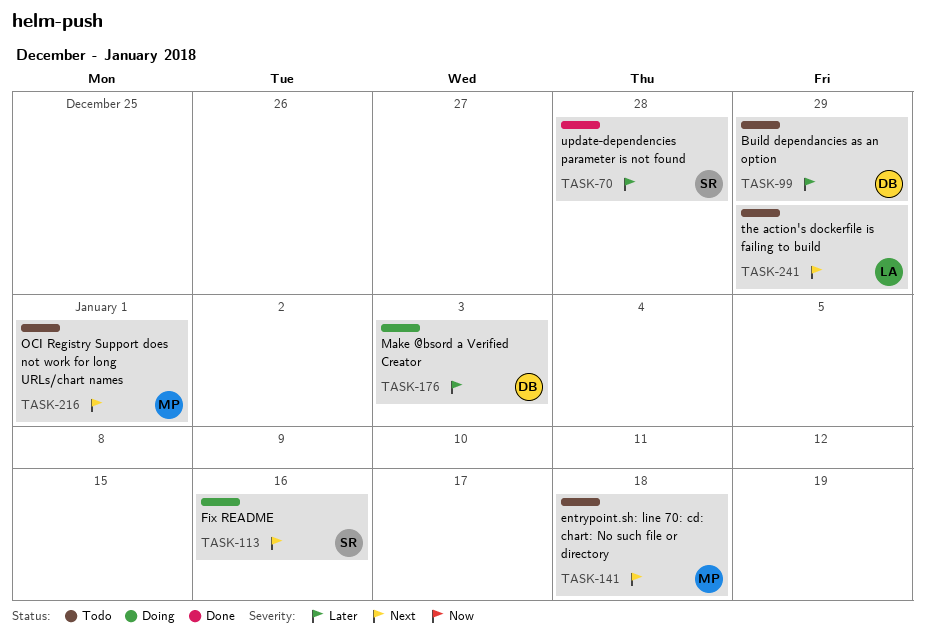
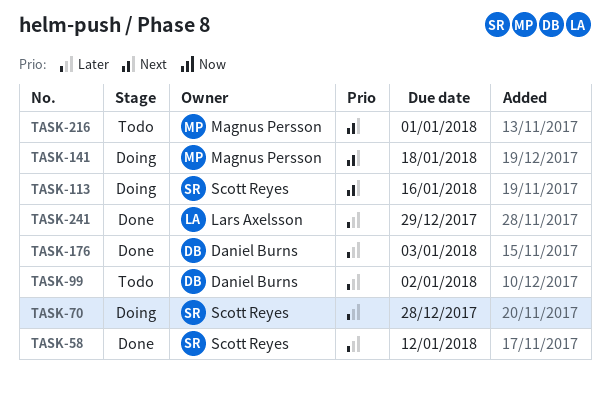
TASK-58: none -> present
TASK-70, status: Done -> Doing
TASK-99, due: Dec 29 -> Jan 2
TASK-141, status: Todo -> Doing
TASK-176, status: Doing -> Done
TASK-241, status: Todo -> Done
TASK-241, priority: Next -> Later

